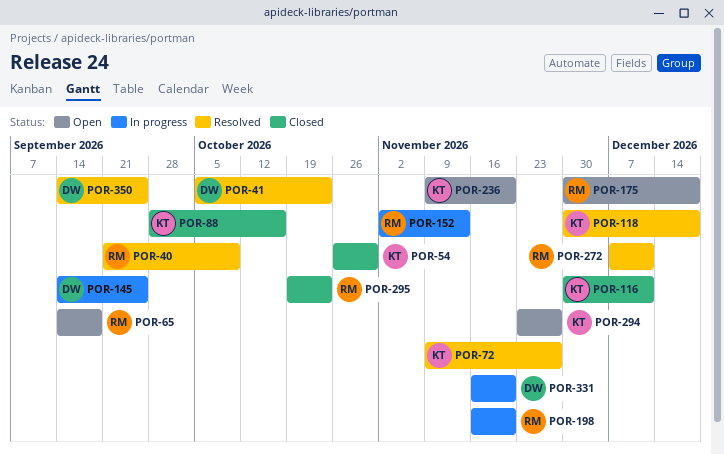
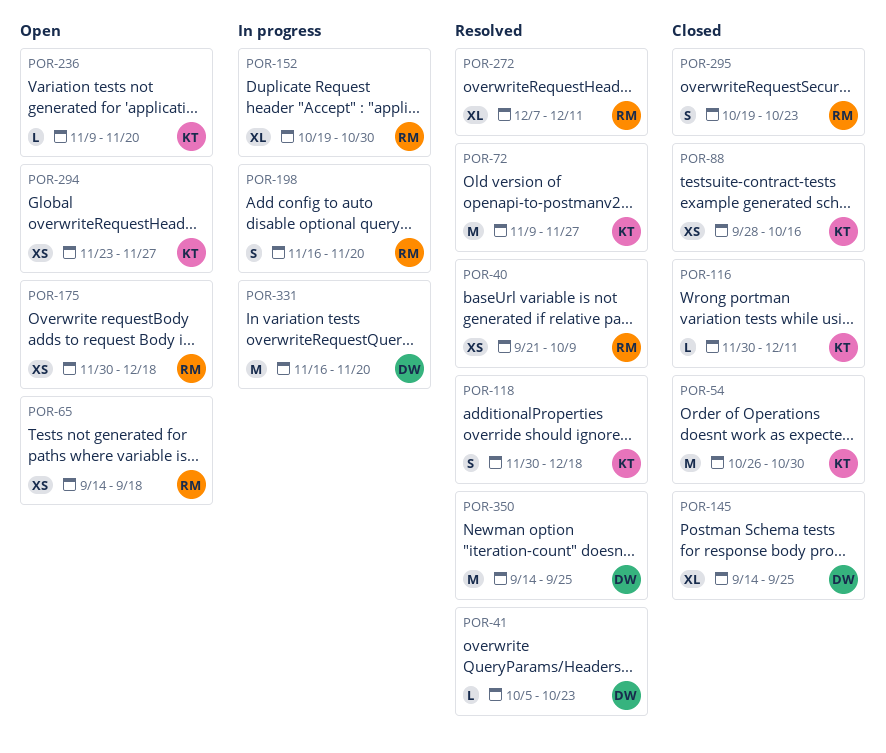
POR-145, status: In progress -> Closed
POR-152, start: Nov 2 -> Oct 19
POR-152, due: Nov 13 -> Oct 30

